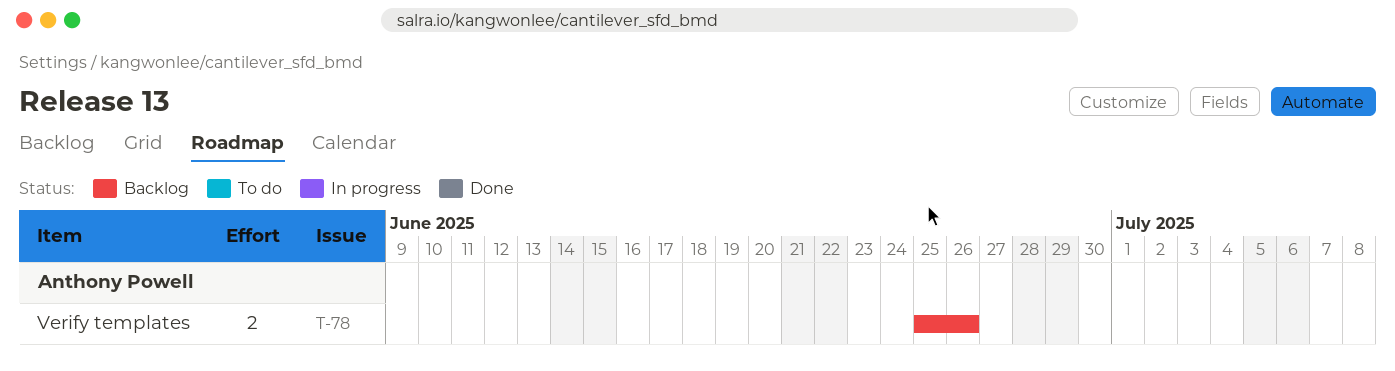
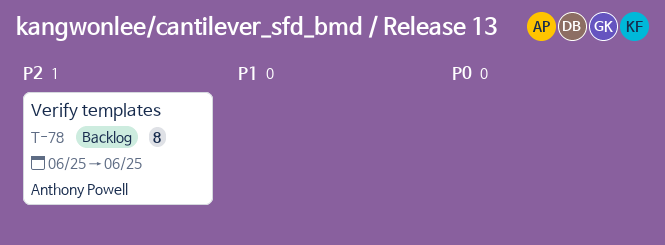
T-78, estimate: 2 -> 8
T-78, due: Jun 26 -> Jun 25

